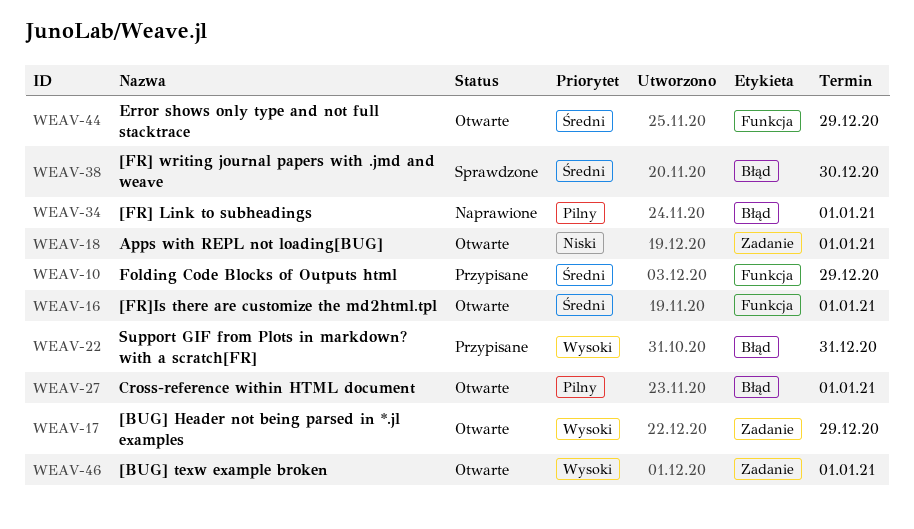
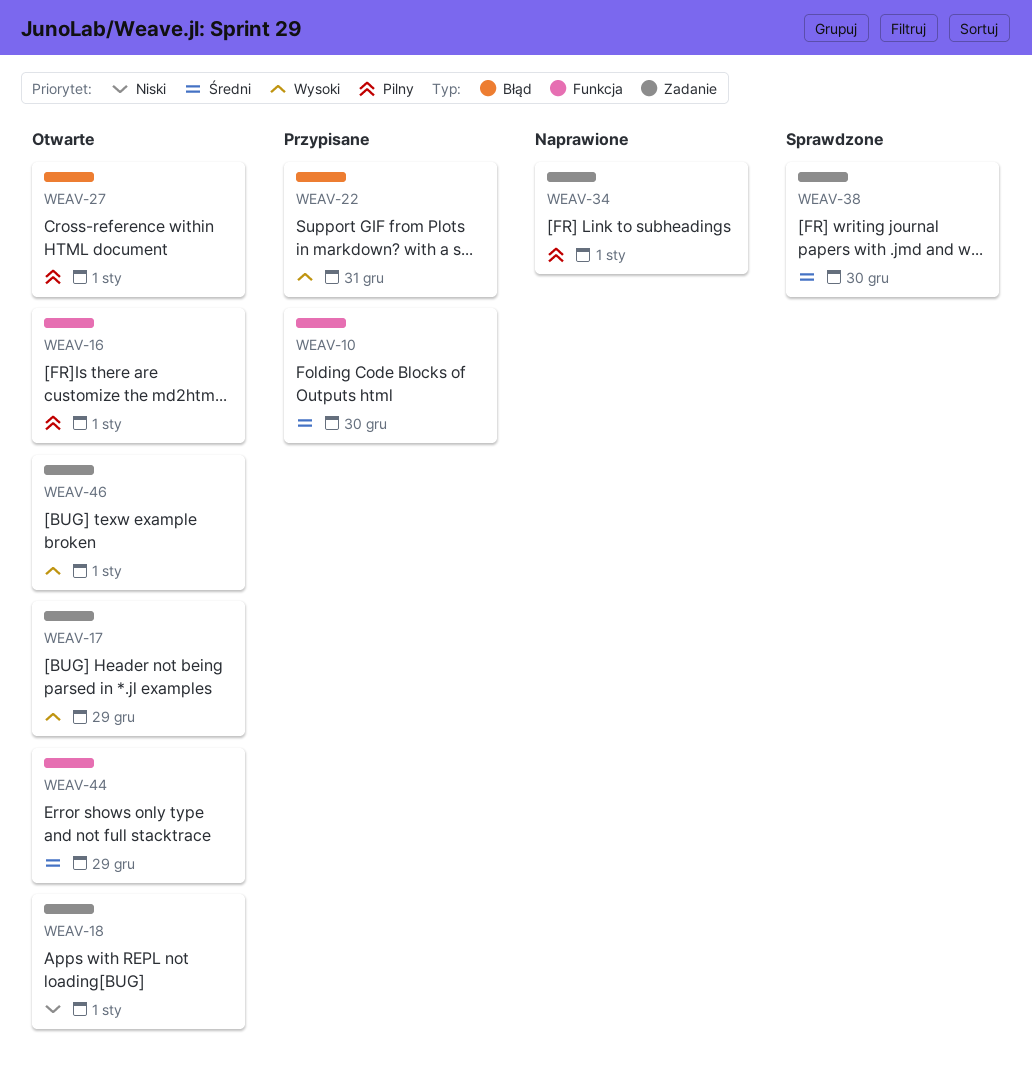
WEAV-10, due: Dec 29 -> Dec 30
WEAV-16, priority: Średni -> Pilny
WEAV-34, label: Błąd -> Zadanie
WEAV-38, label: Błąd -> Zadanie

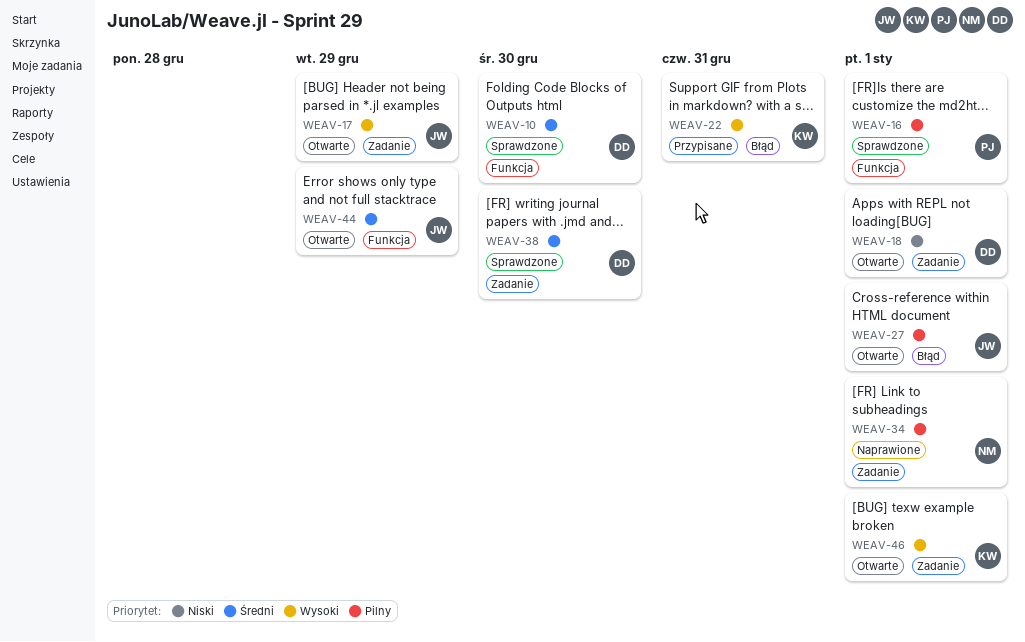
WEAV-10, status: Przypisane -> Sprawdzone
WEAV-16, status: Otwarte -> Sprawdzone

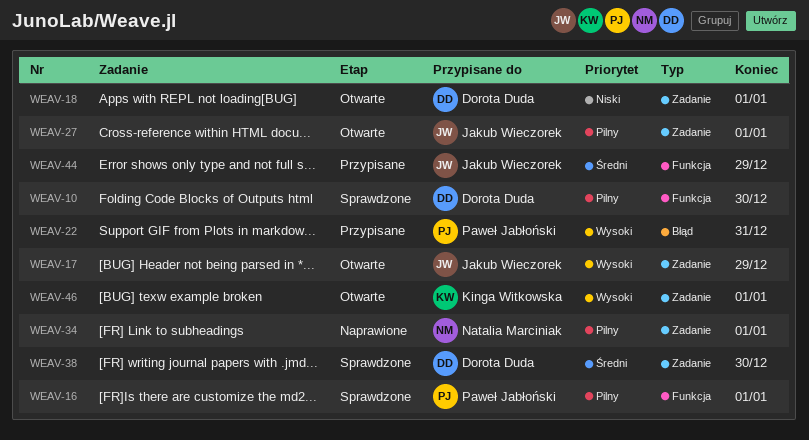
WEAV-10, priority: Średni -> Pilny
WEAV-22, owner: Kinga Witkowska -> Paweł Jabłoński
WEAV-27, label: Błąd -> Zadanie
WEAV-44, status: Otwarte -> Przypisane

